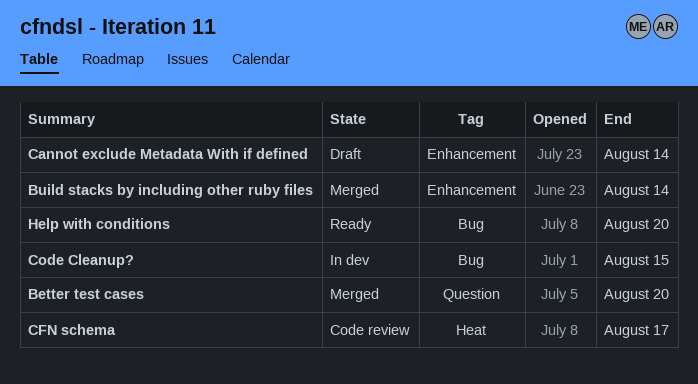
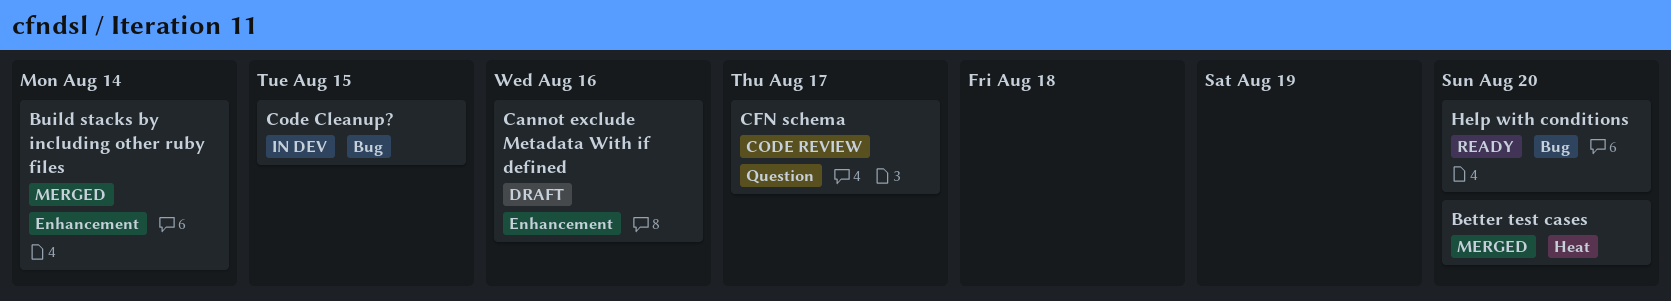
Better test cases, label: Question -> Heat
Cannot exclude Metadata With if defined, due: Aug 14 -> Aug 16
CFN schema, label: Heat -> Question

